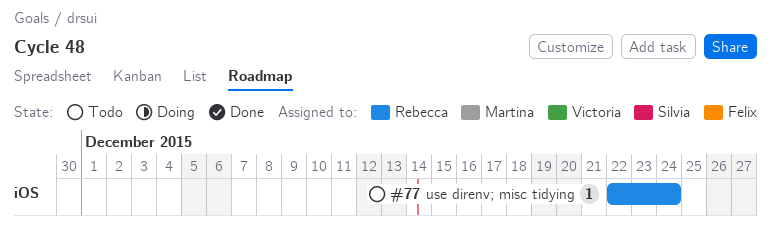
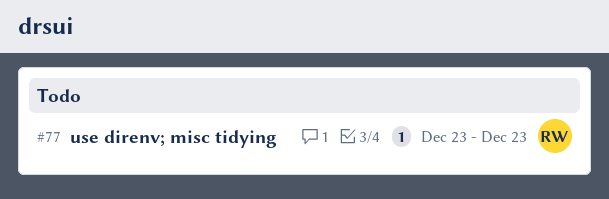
#77, start: Dec 22 -> Dec 23
#77, due: Dec 24 -> Dec 23

